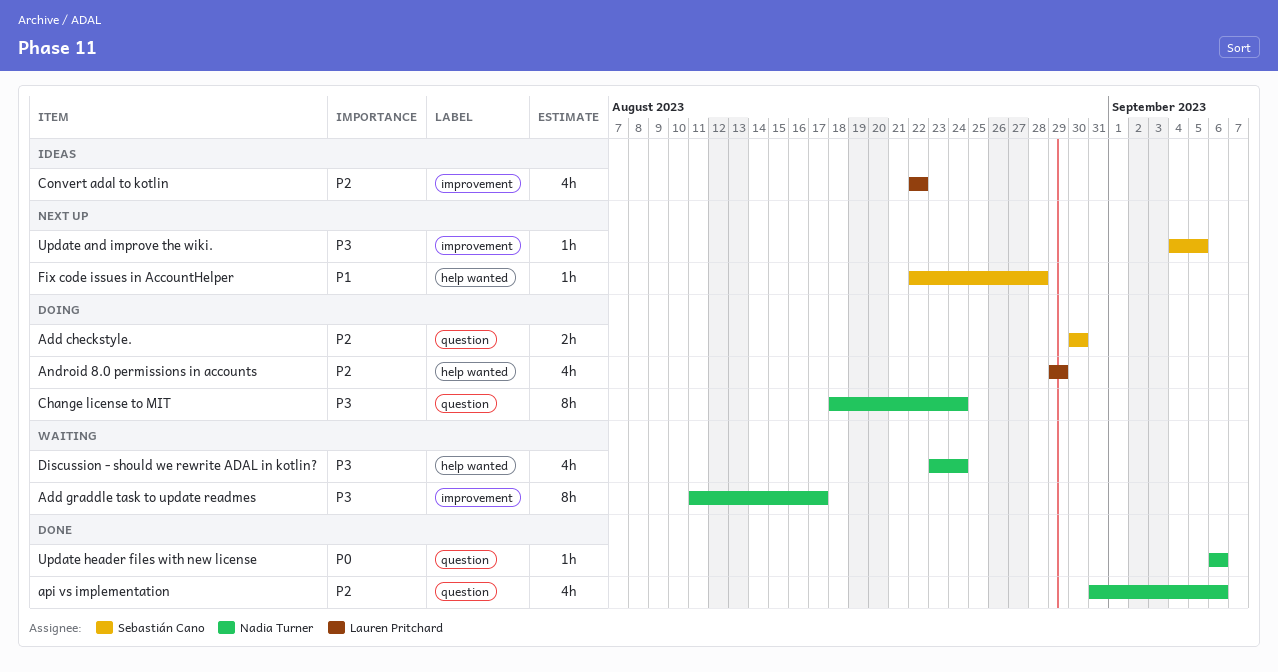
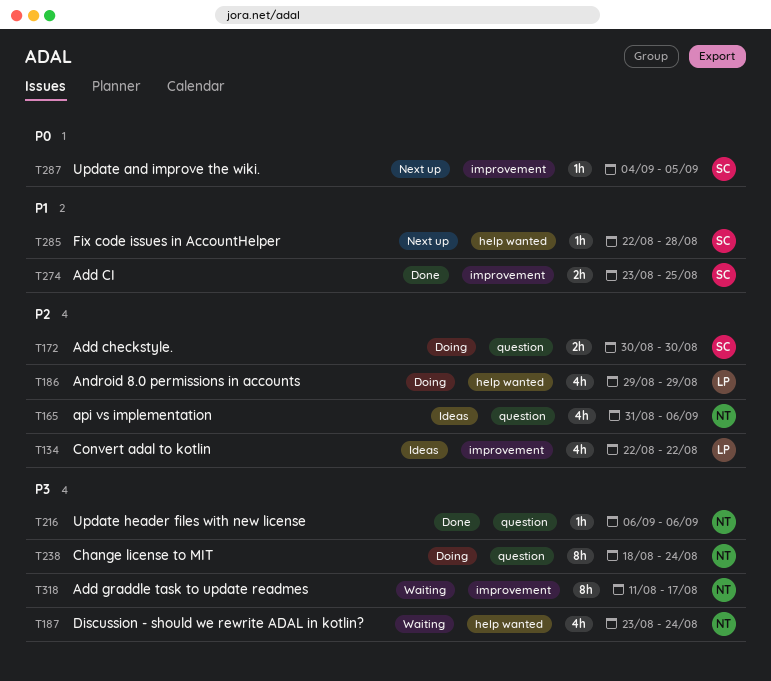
Add CI: none -> present
api vs implementation, status: Done -> Ideas
Update and improve the wiki., priority: P3 -> P0
Update header files with new license, priority: P0 -> P3

